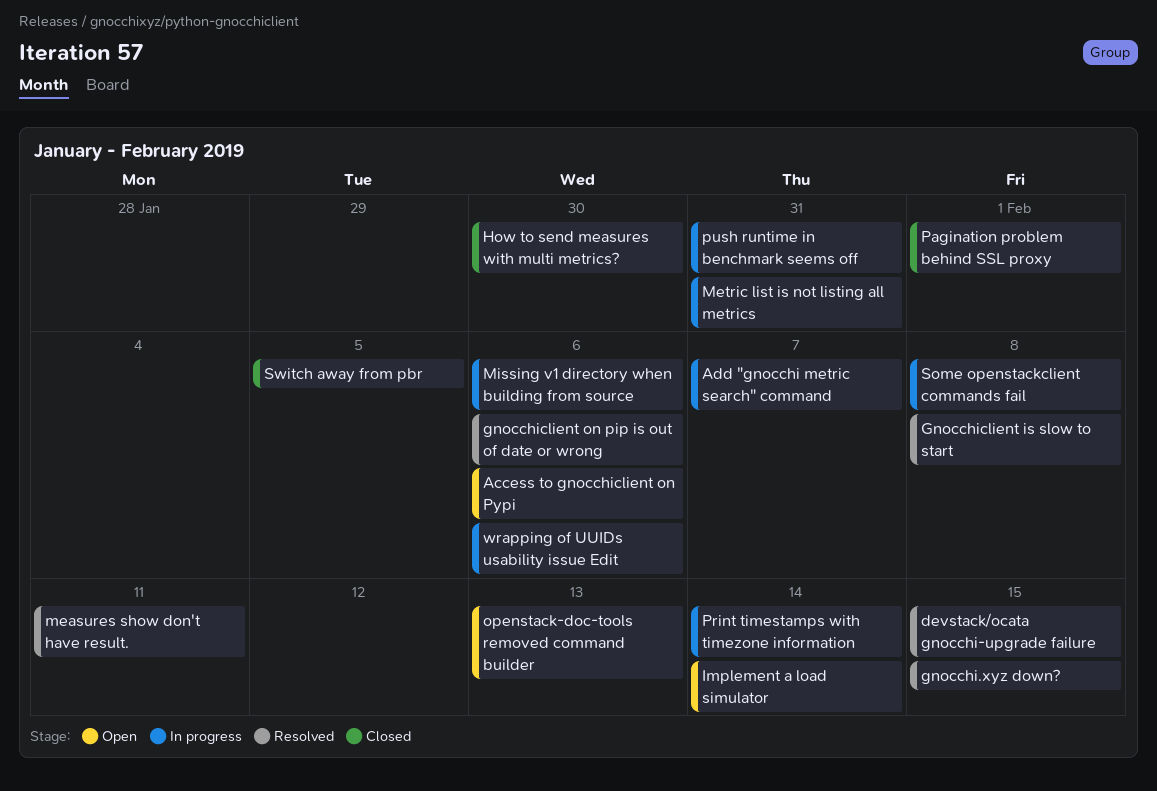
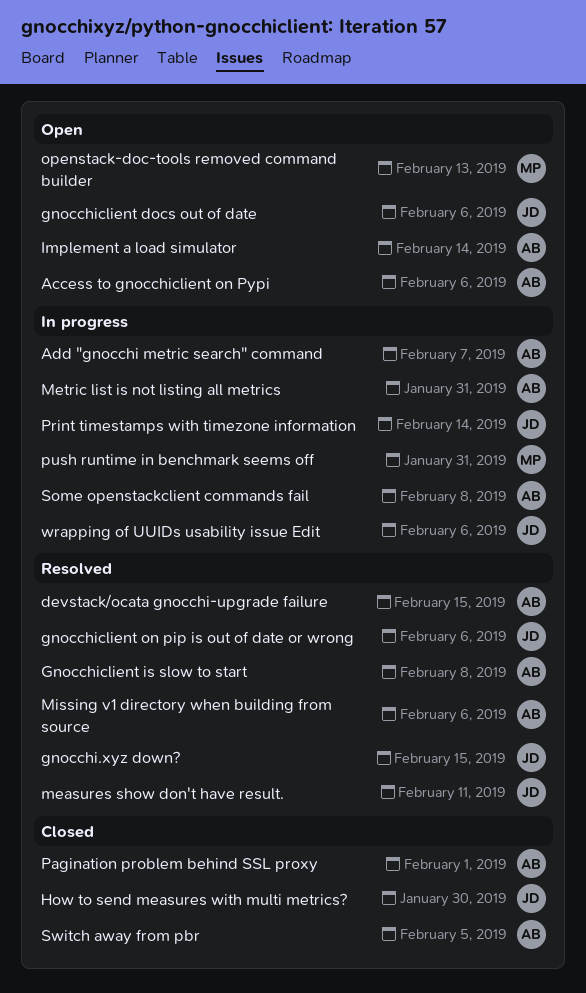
gnocchiclient docs out of date: none -> present
Missing v1 directory when building from source, status: In progress -> Resolved

